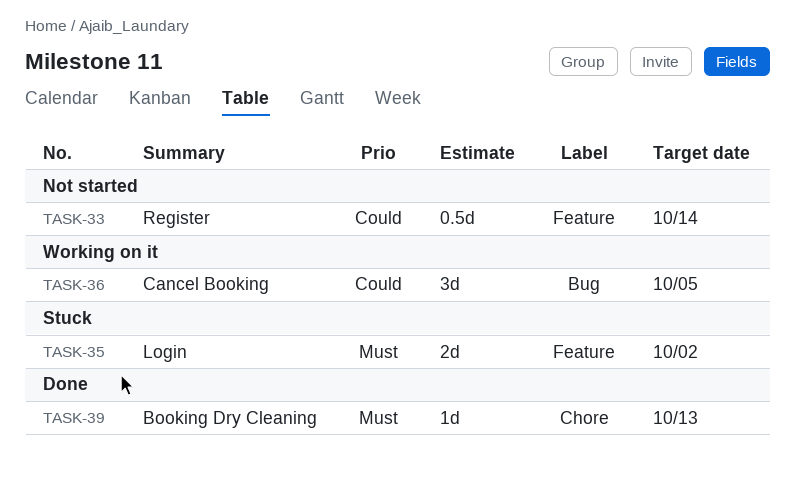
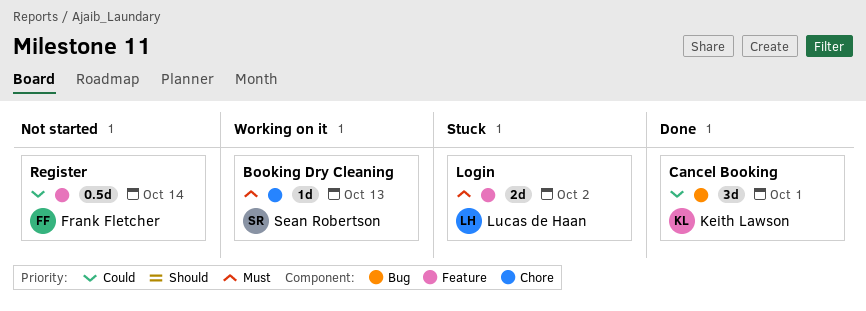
Booking Dry Cleaning, status: Done -> Working on it
Cancel Booking, status: Working on it -> Done
Cancel Booking, due: Oct 5 -> Oct 1

